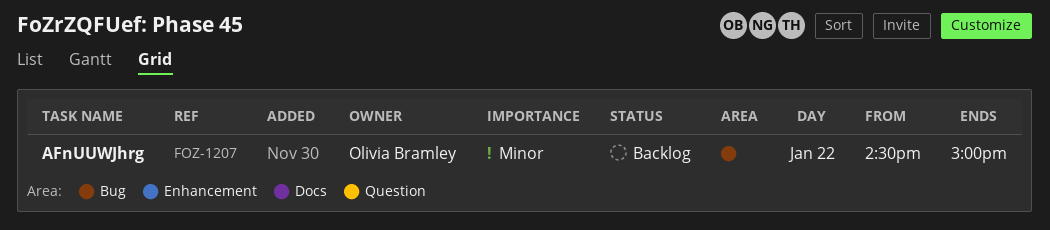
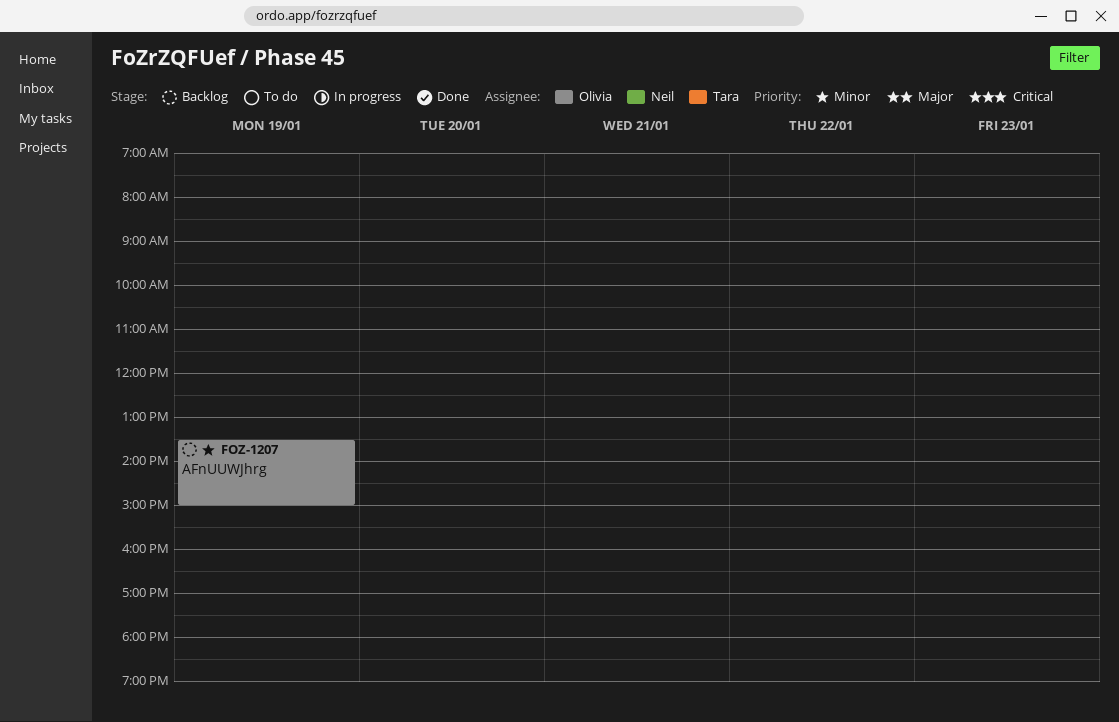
FOZ-1207, day: Jan 22 -> Jan 19
FOZ-1207, begins: 14:30 -> 13:30

